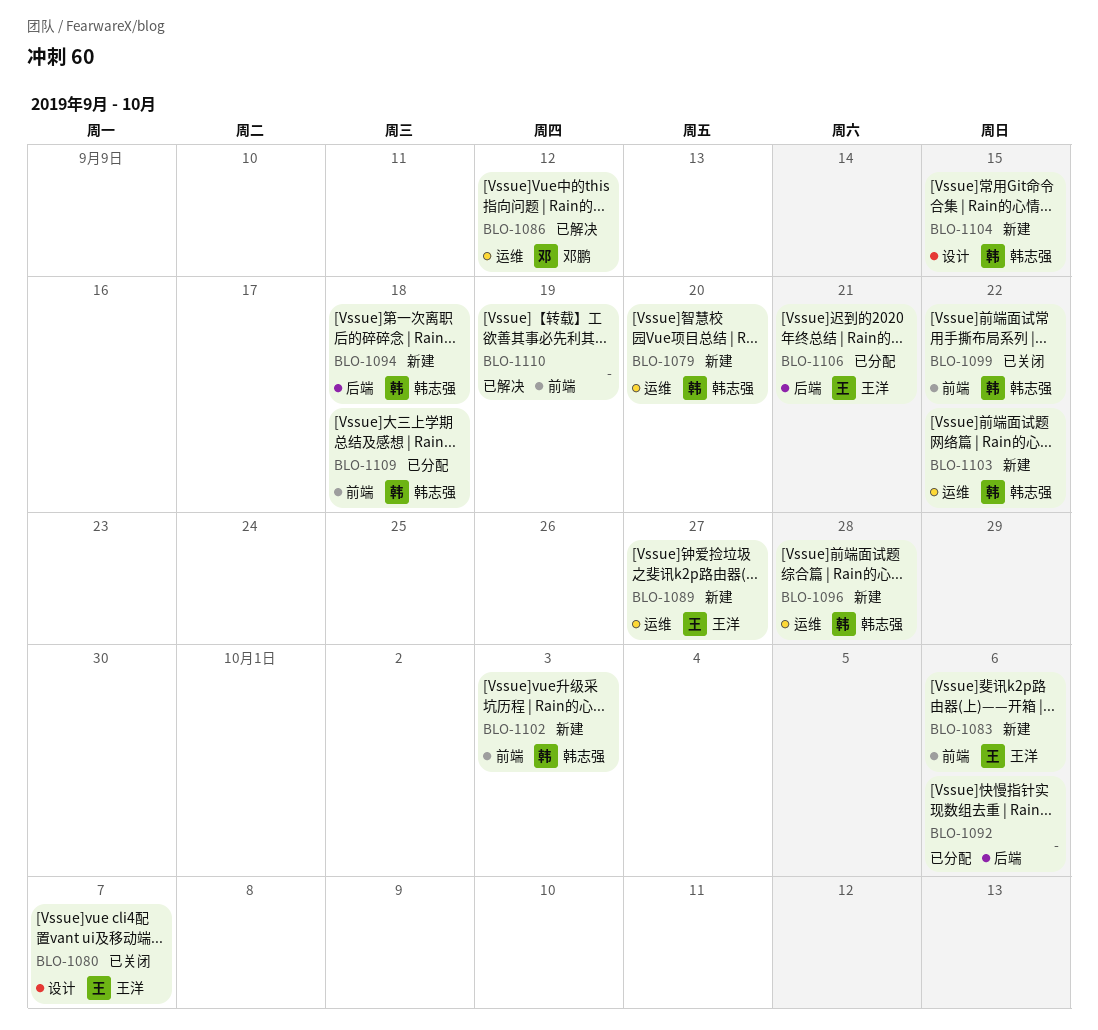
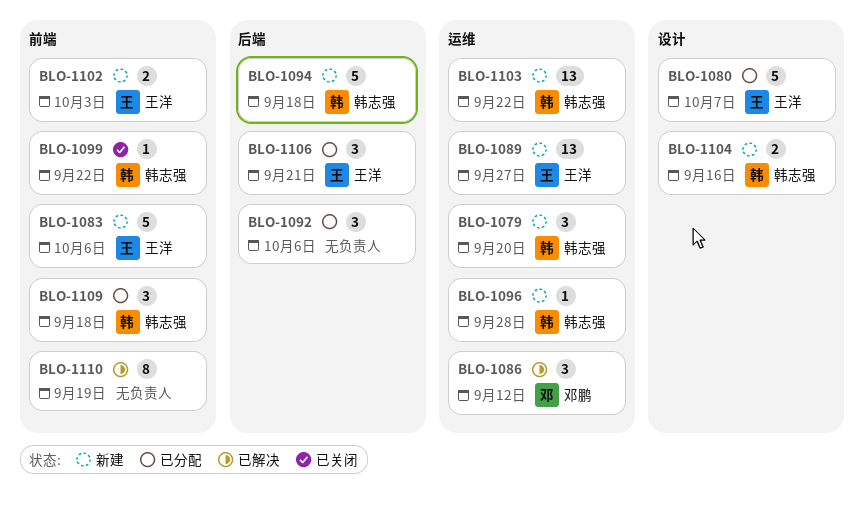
BLO-1080, status: 已关闭 -> 已分配
BLO-1102, owner: 韩志强 -> 王洋
BLO-1104, due: Sep 15 -> Sep 16

